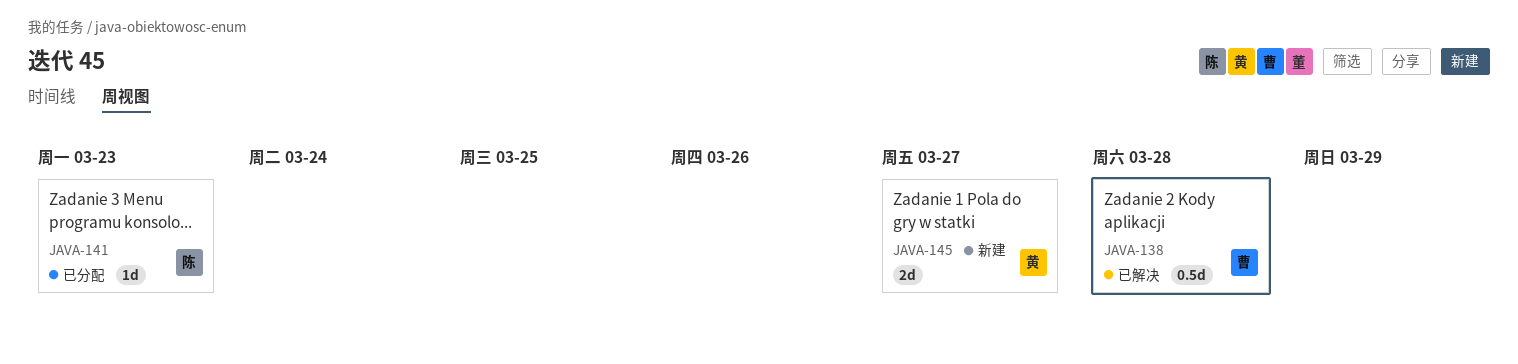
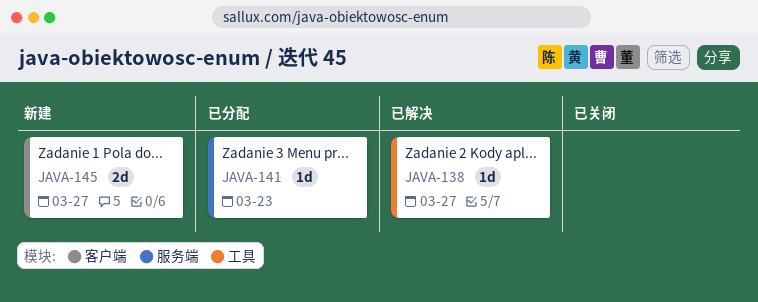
JAVA-138, estimate: 0.5d -> 1d
JAVA-138, due: Mar 28 -> Mar 27

